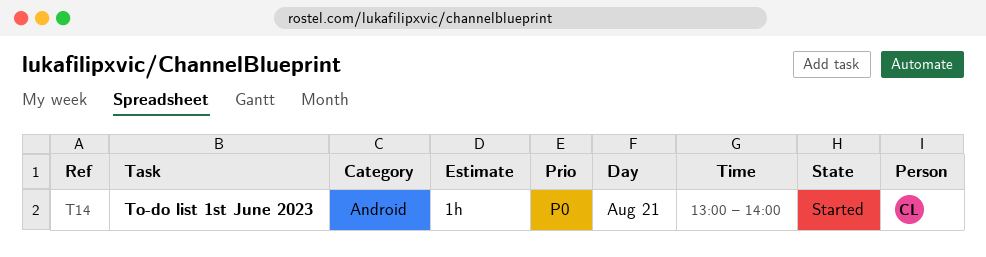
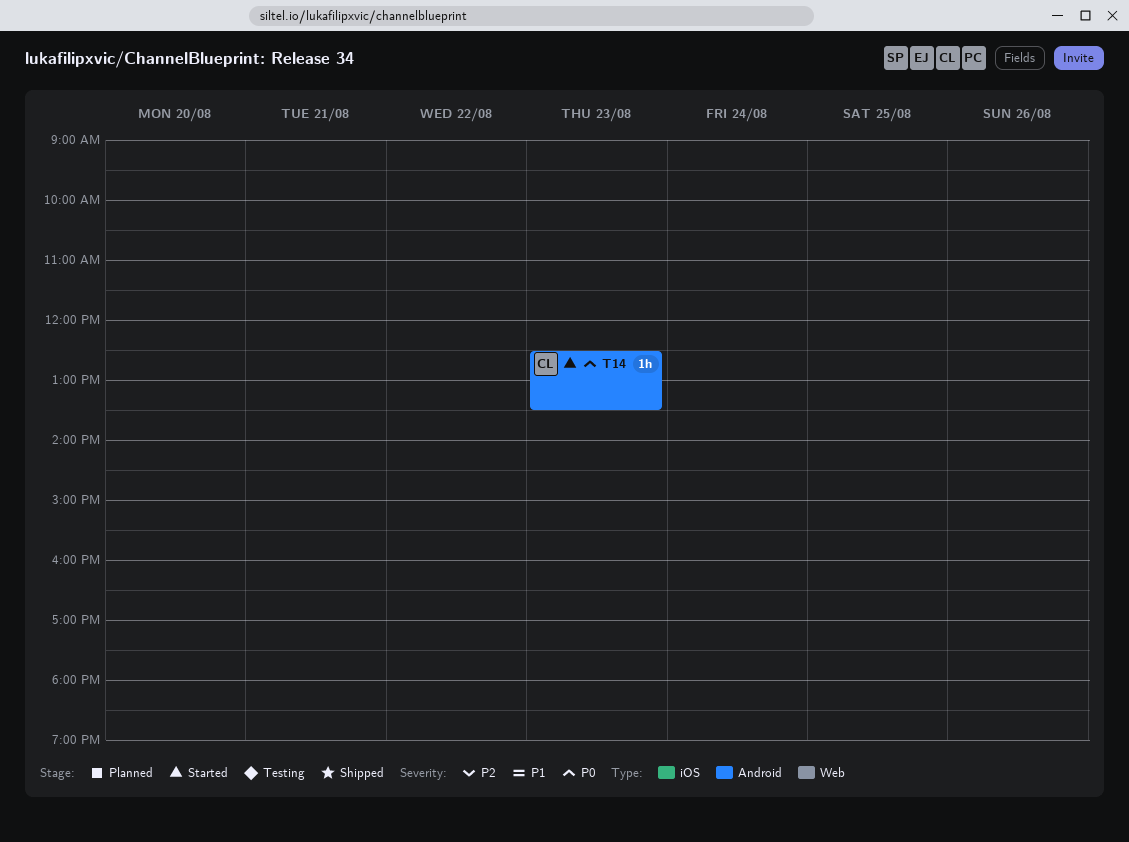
T14, day: Aug 21 -> Aug 23
T14, begins: 13:00 -> 12:30
T14, ends: 14:00 -> 13:30

